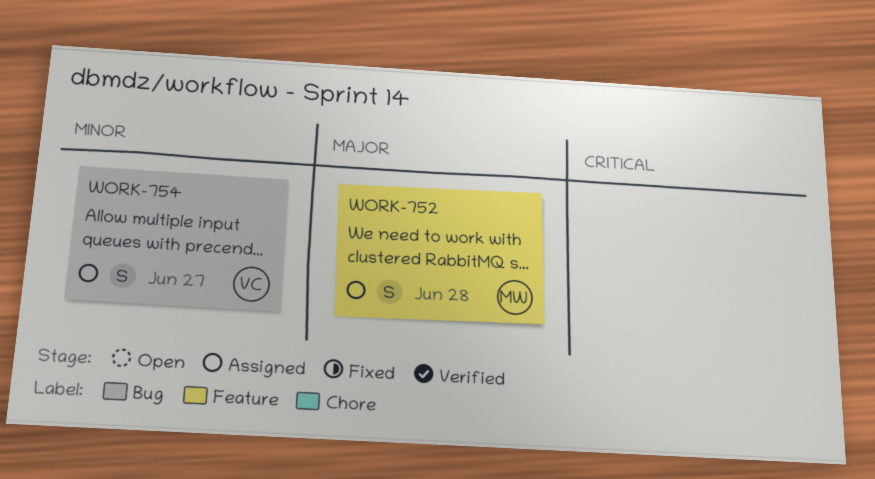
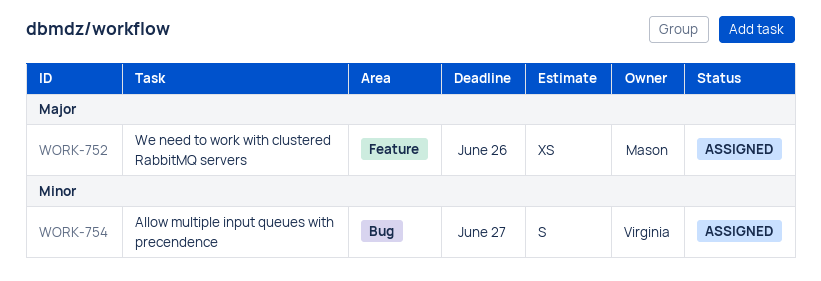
WORK-752, estimate: S -> XS
WORK-752, due: Jun 28 -> Jun 26

